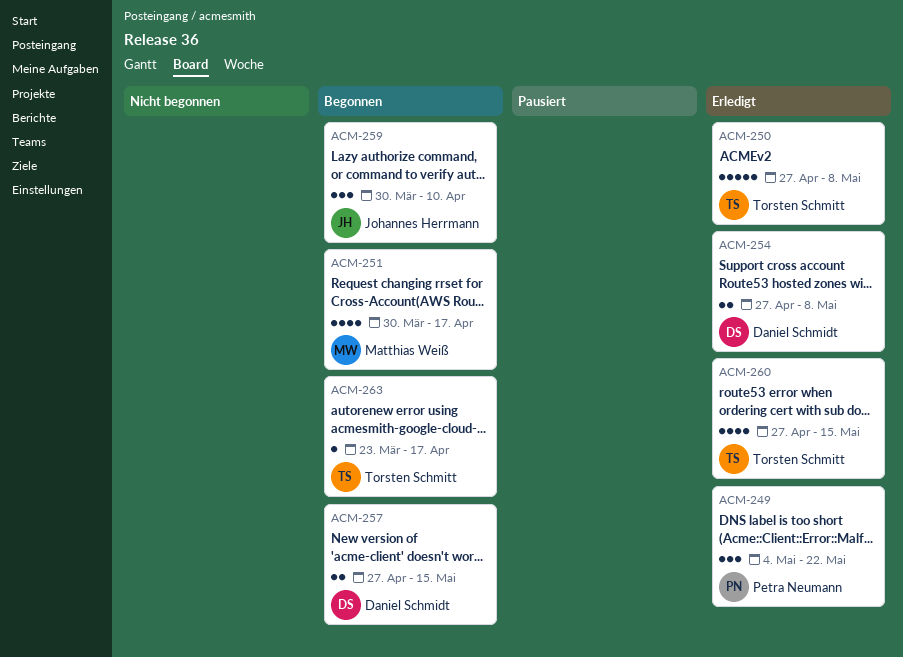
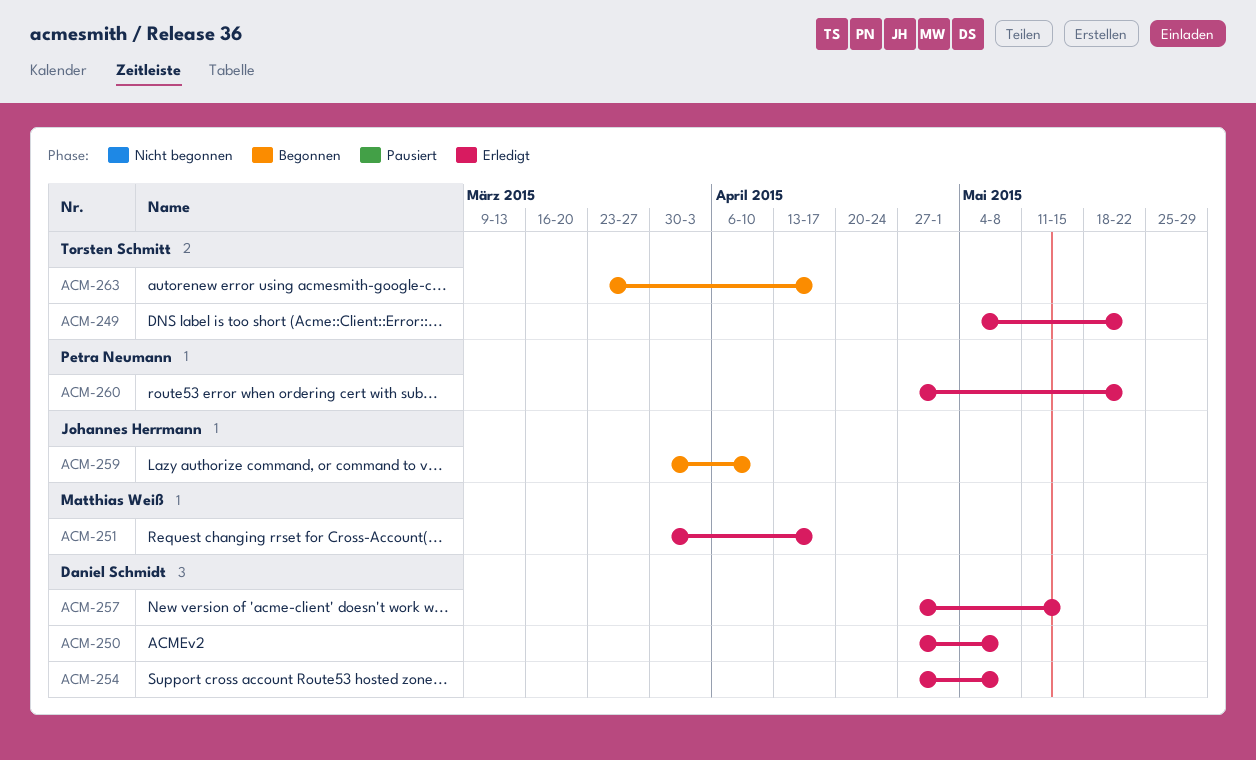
ACM-249, owner: Petra Neumann -> Torsten Schmitt
ACM-250, owner: Torsten Schmitt -> Daniel Schmidt
ACM-251, status: Begonnen -> Erledigt
ACM-257, status: Begonnen -> Erledigt
ACM-260, owner: Torsten Schmitt -> Petra Neumann
ACM-260, due: May 15 -> May 22

